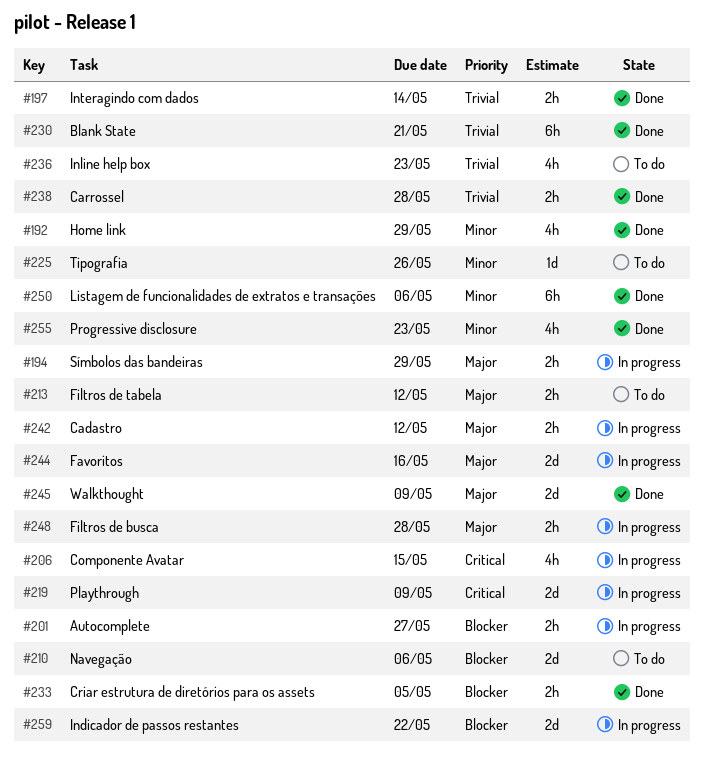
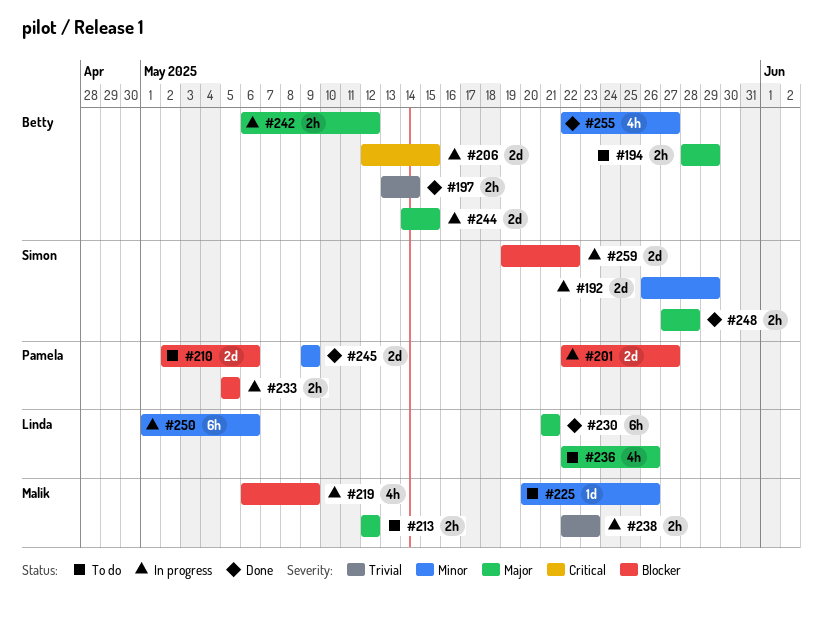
#192, status: Done -> In progress
#192, estimate: 4h -> 2d
#194, status: In progress -> To do
#201, estimate: 2h -> 2d
#206, estimate: 4h -> 2d
#219, priority: Critical -> Blocker
#219, estimate: 2d -> 4h
#230, priority: Trivial -> Major
#233, status: Done -> In progress
#236, priority: Trivial -> Major
#236, due: May 23 -> May 26
#238, status: Done -> In progress
#238, due: May 28 -> May 23
#244, due: May 16 -> May 15
#245, priority: Major -> Minor
#248, status: In progress -> Done
#250, status: Done -> In progress
#255, due: May 23 -> May 27

